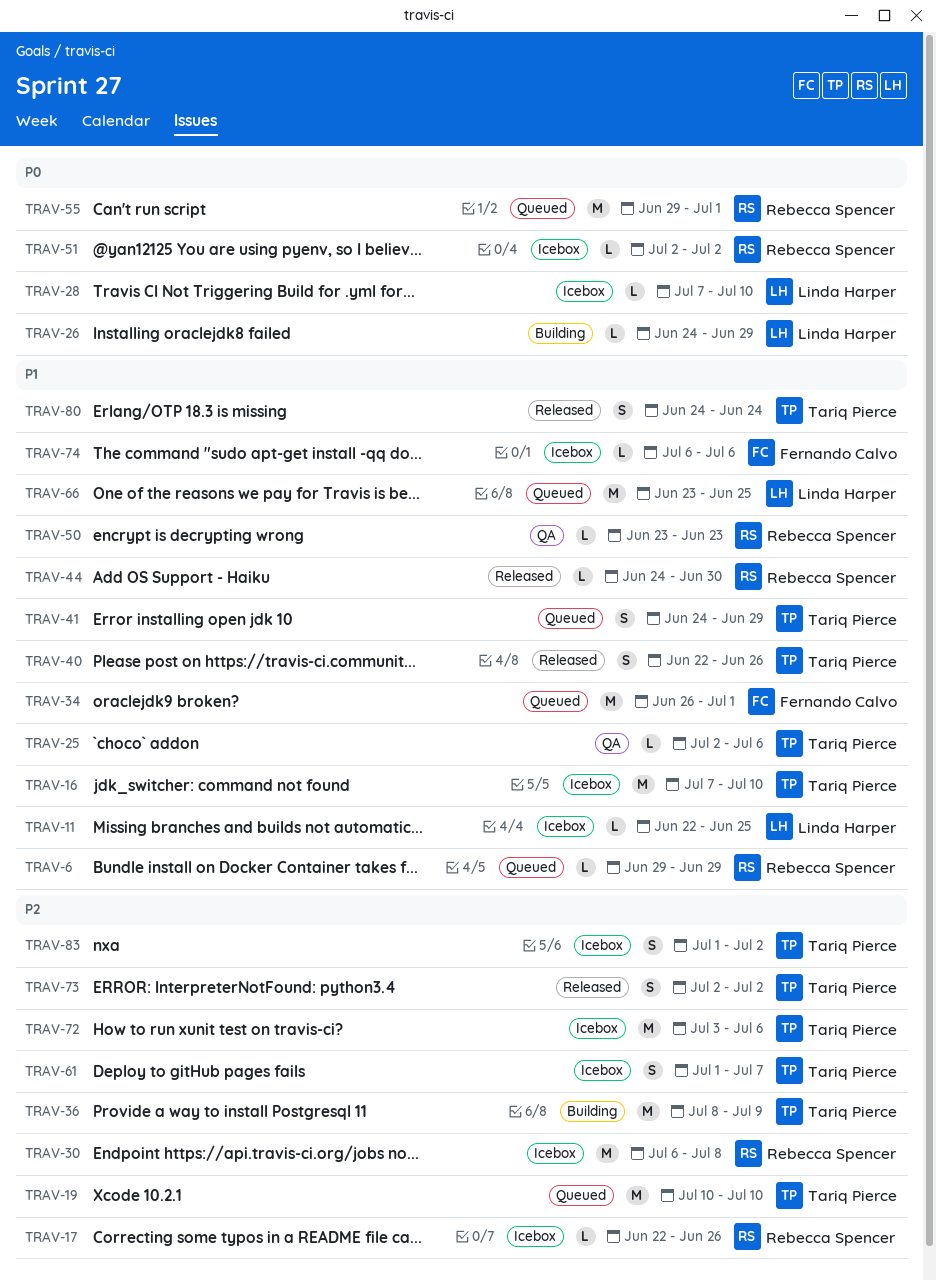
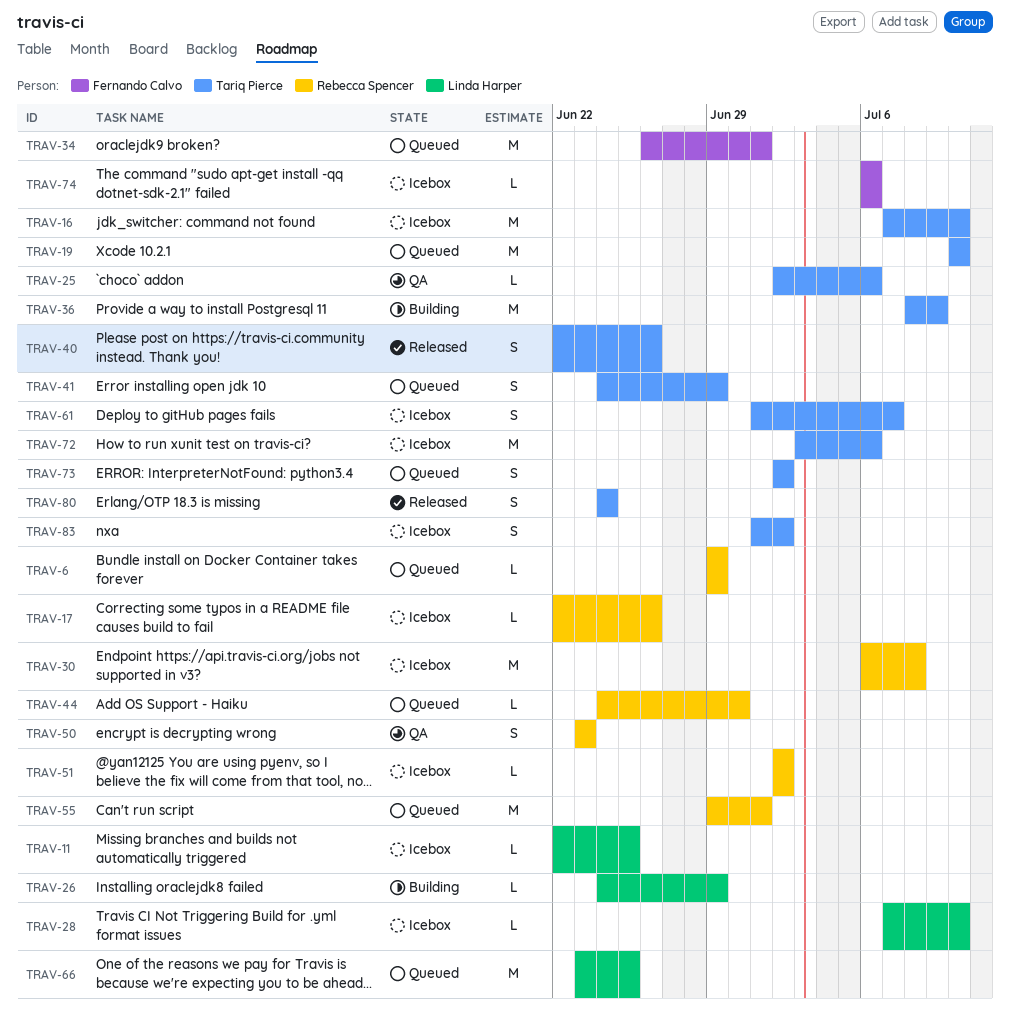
TRAV-44, status: Released -> Queued
TRAV-50, estimate: L -> S
TRAV-73, status: Released -> Queued

